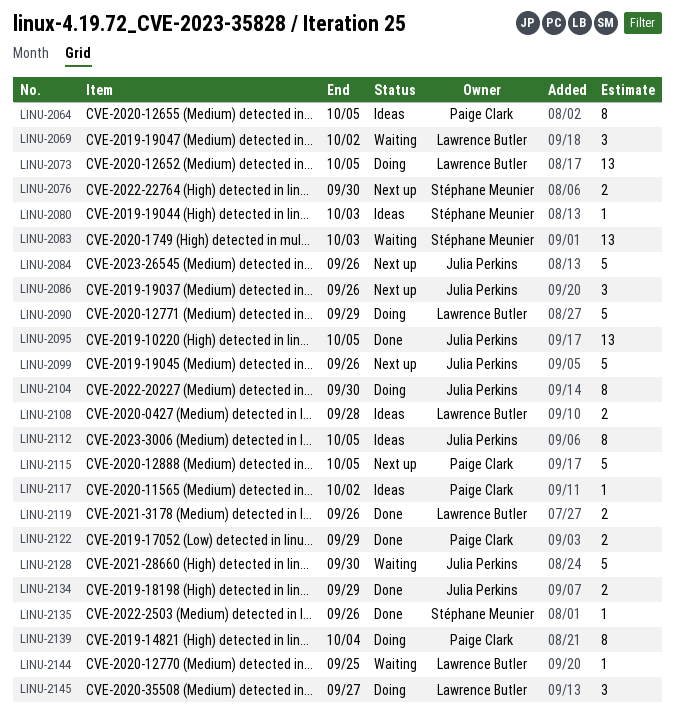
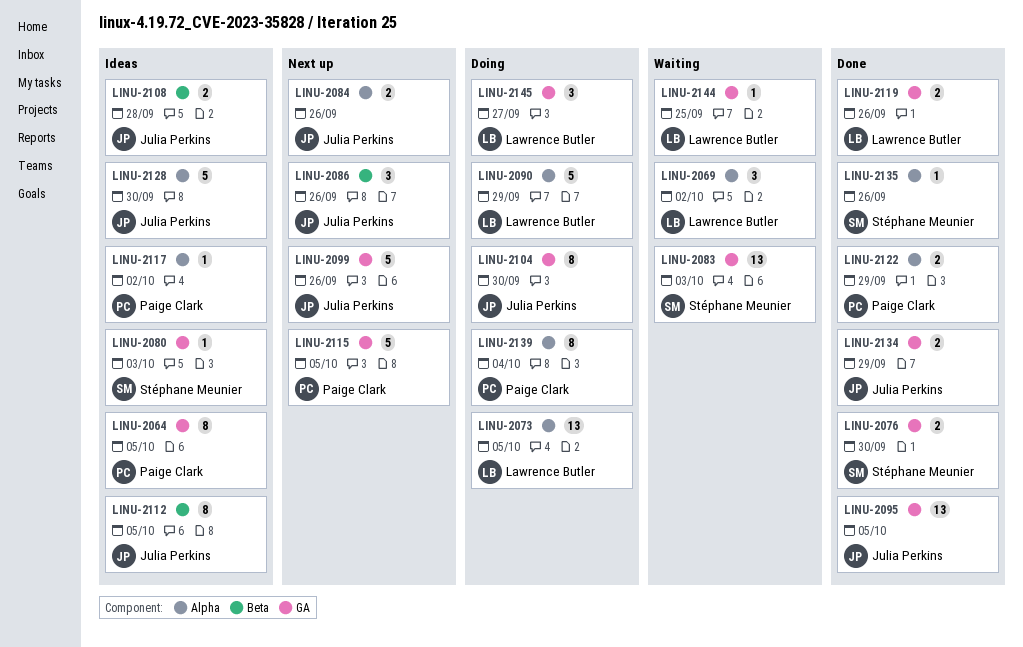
LINU-2076, status: Next up -> Done
LINU-2084, estimate: 5 -> 2
LINU-2108, owner: Lawrence Butler -> Julia Perkins
LINU-2128, status: Waiting -> Ideas

